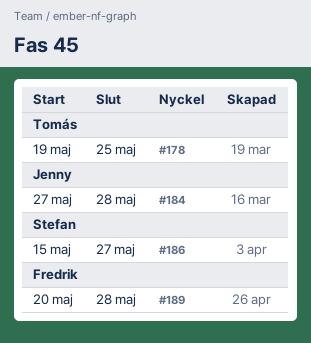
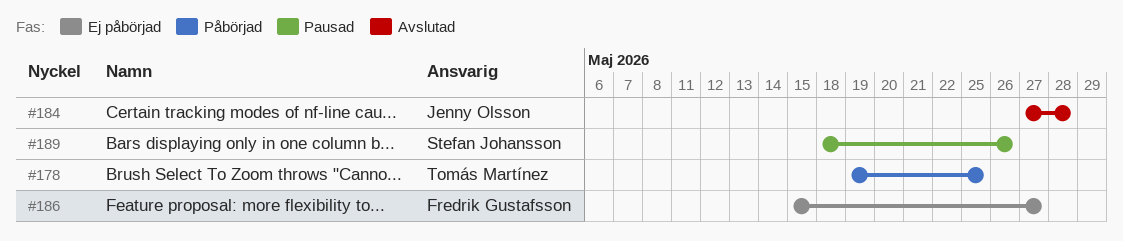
#186, owner: Stefan Johansson -> Fredrik Gustafsson
#189, owner: Fredrik Gustafsson -> Stefan Johansson
#189, start: May 20 -> May 18
#189, due: May 28 -> May 26

